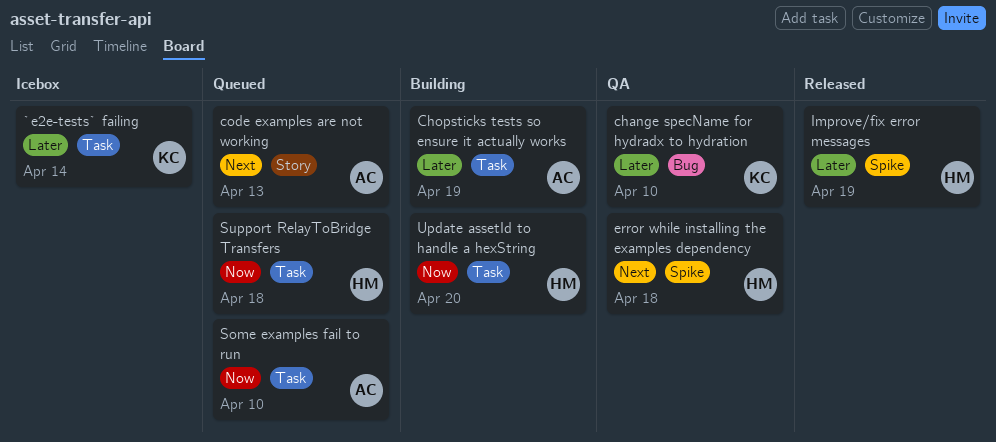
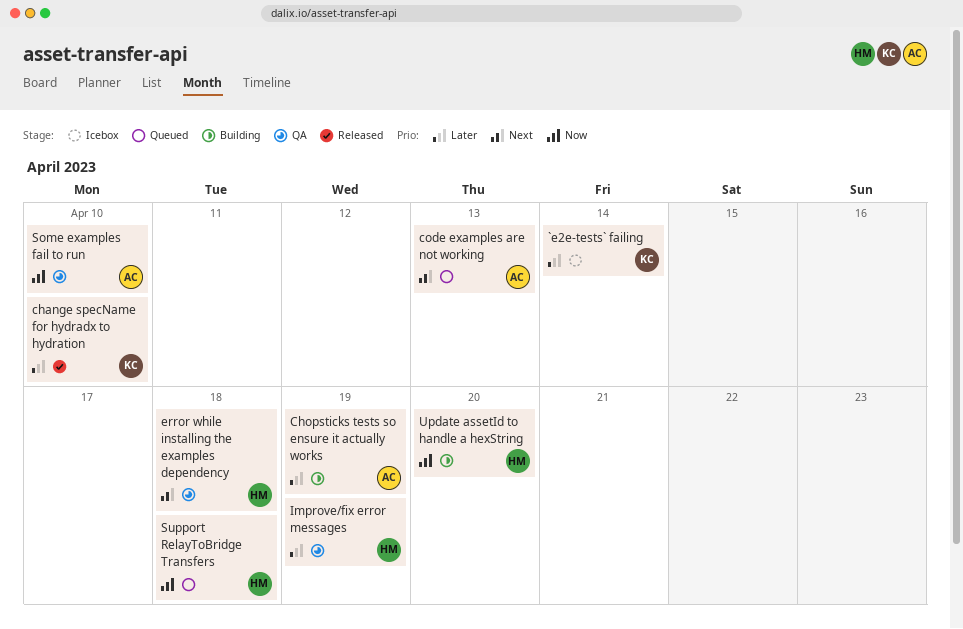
change specName for hydradx to hydration, status: QA -> Released
Improve/fix error messages, status: Released -> QA
Some examples fail to run, status: Queued -> QA

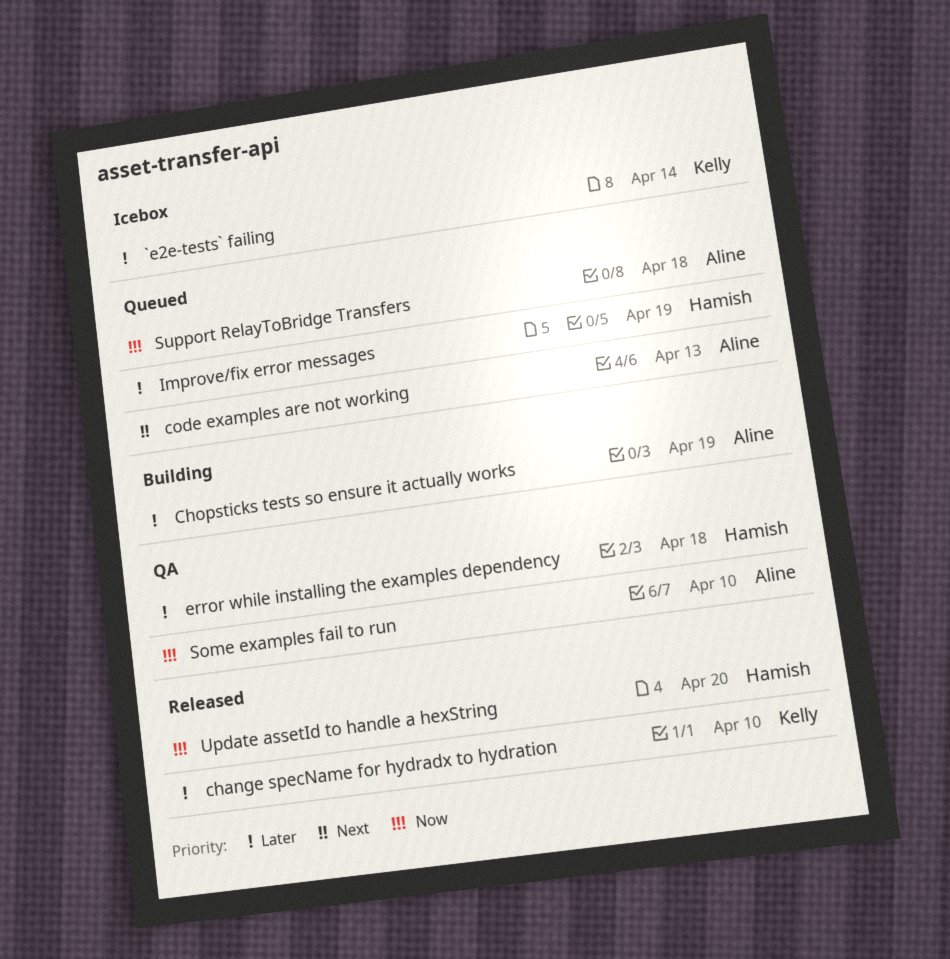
error while installing the examples dependency, priority: Next -> Later
Improve/fix error messages, status: QA -> Queued
Support RelayToBridge Transfers, owner: Hamish -> Aline
Update assetId to handle a hexString, status: Building -> Released

